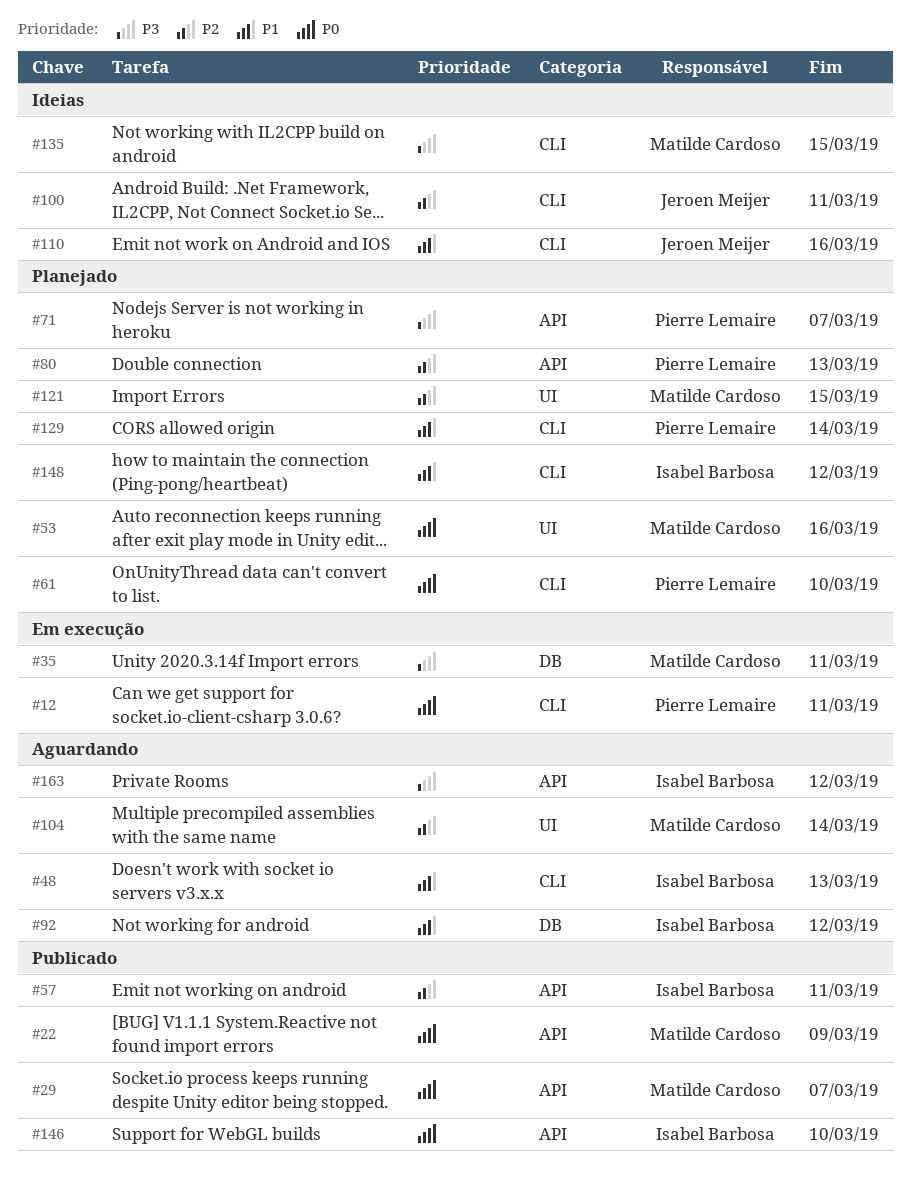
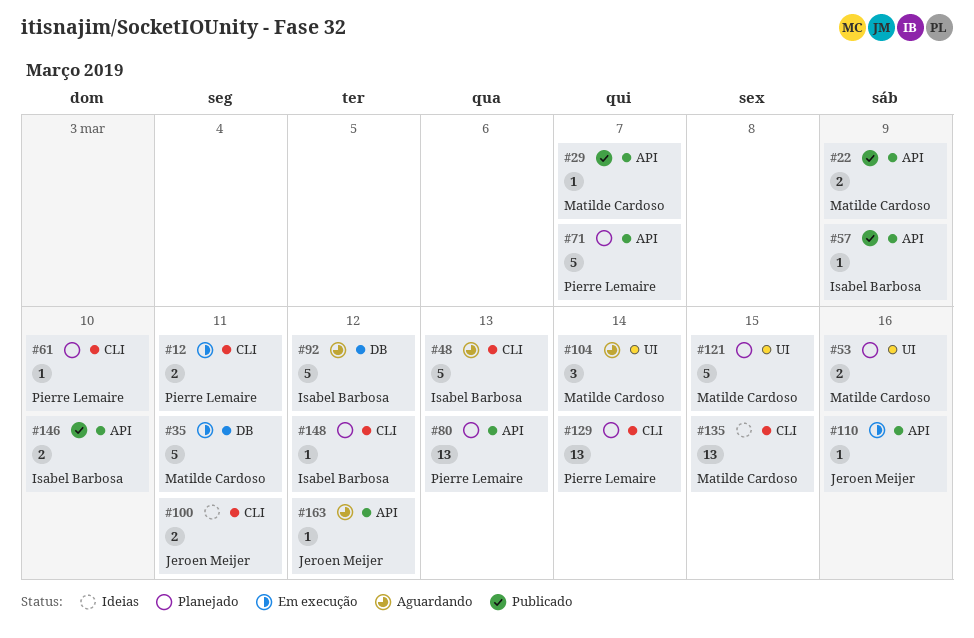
#57, due: Mar 11 -> Mar 9
#110, status: Ideias -> Em execução
#110, label: CLI -> API
#163, owner: Isabel Barbosa -> Jeroen Meijer

